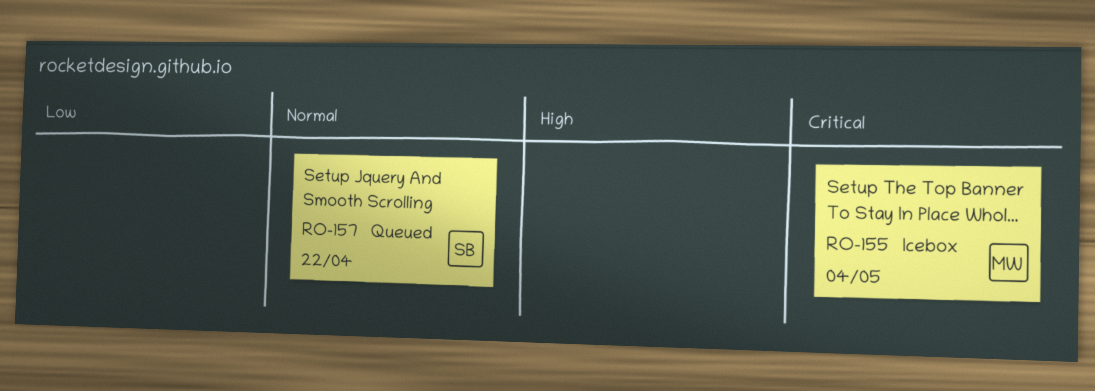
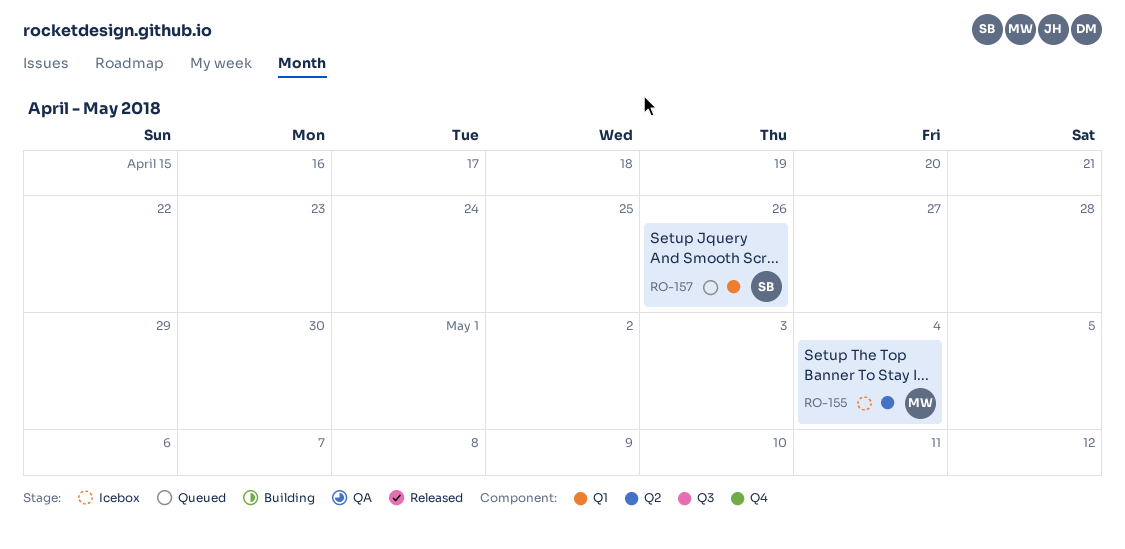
RO-157, due: Apr 22 -> Apr 26

